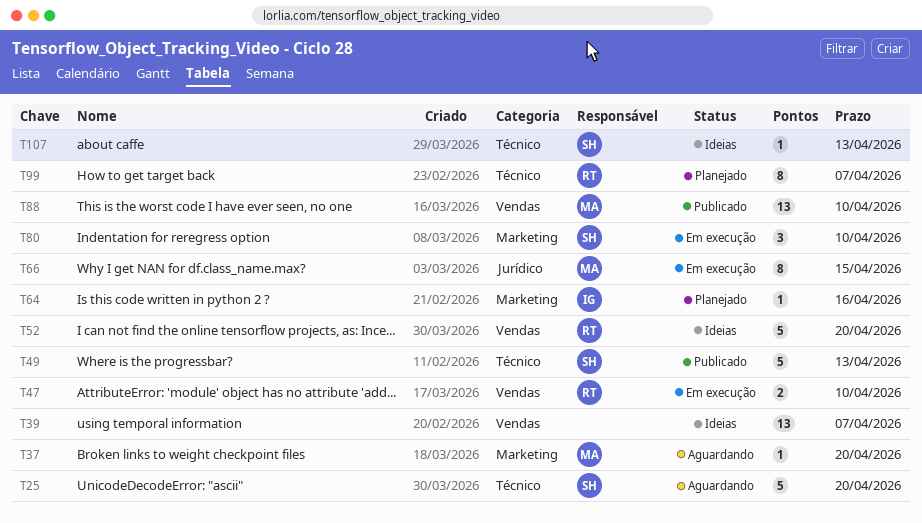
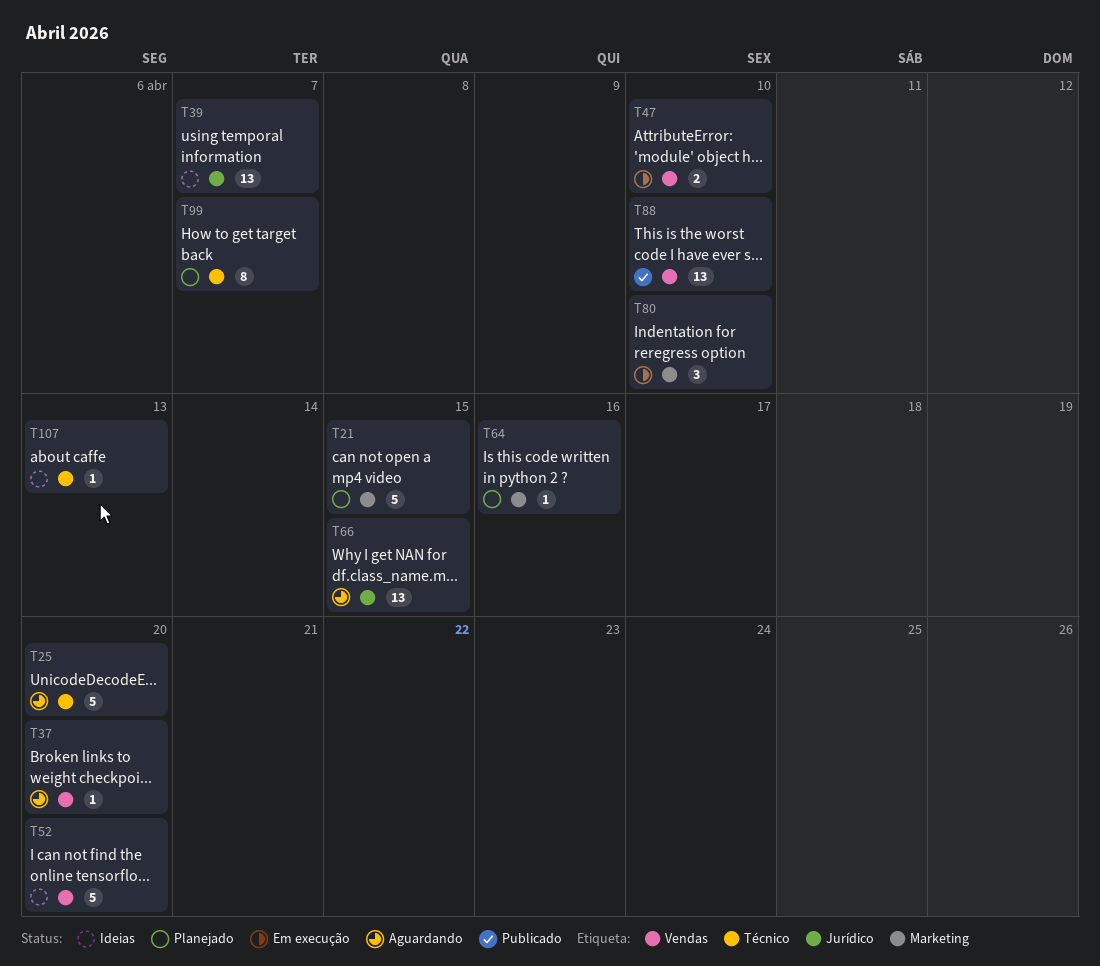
T21: none -> present
T37, label: Marketing -> Vendas
T39, label: Vendas -> Jurídico
T49: present -> none
T66, status: Em execução -> Aguardando
T66, estimate: 8 -> 13

